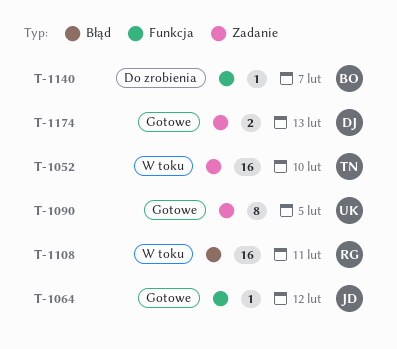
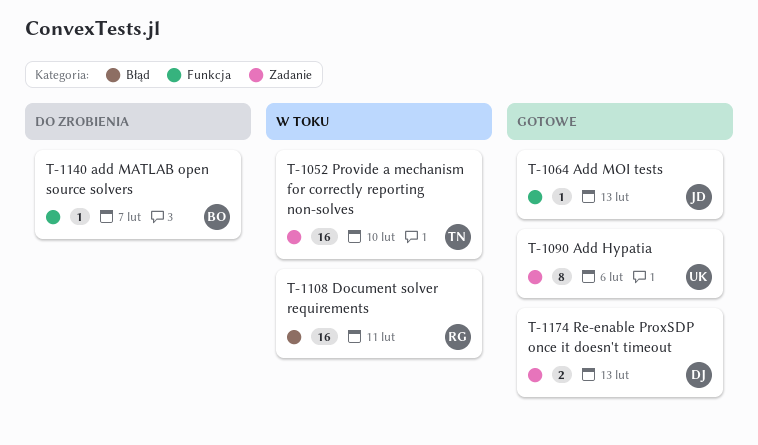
T-1064, due: Feb 12 -> Feb 13
T-1090, due: Feb 5 -> Feb 6

